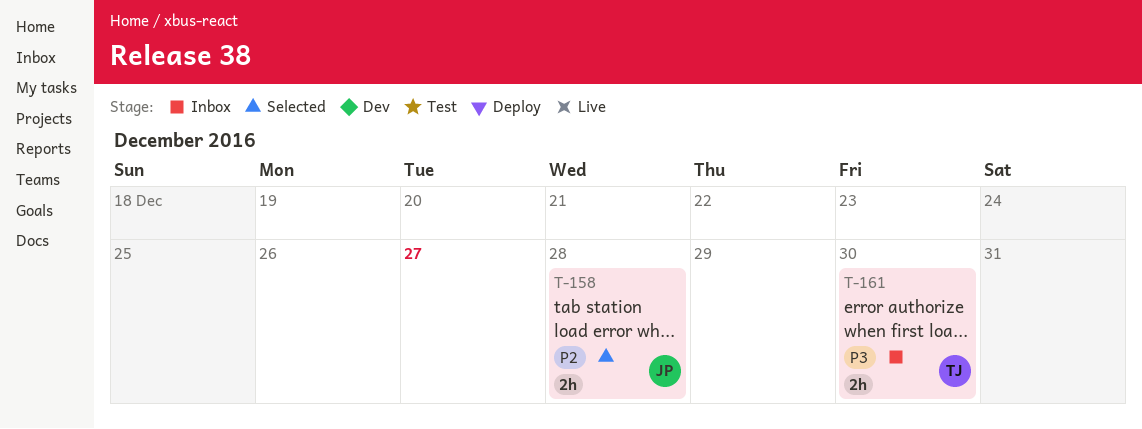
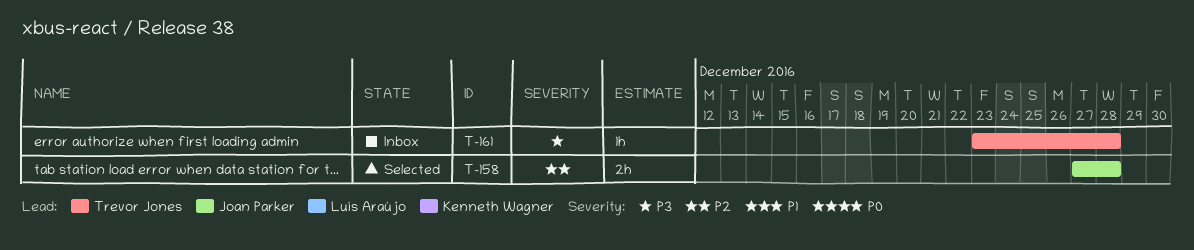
T-161, estimate: 2h -> 1h
T-161, due: Dec 30 -> Dec 28

